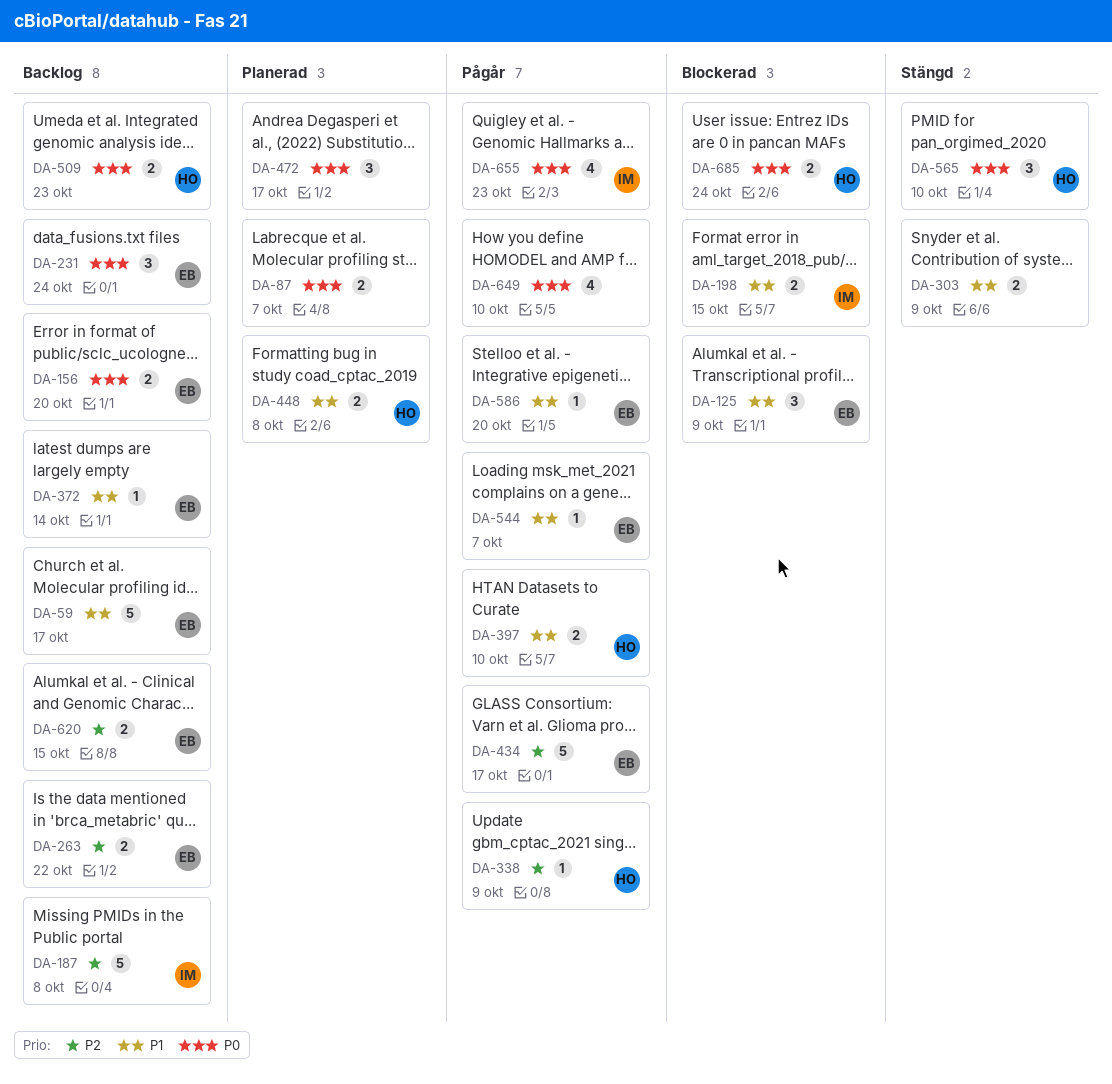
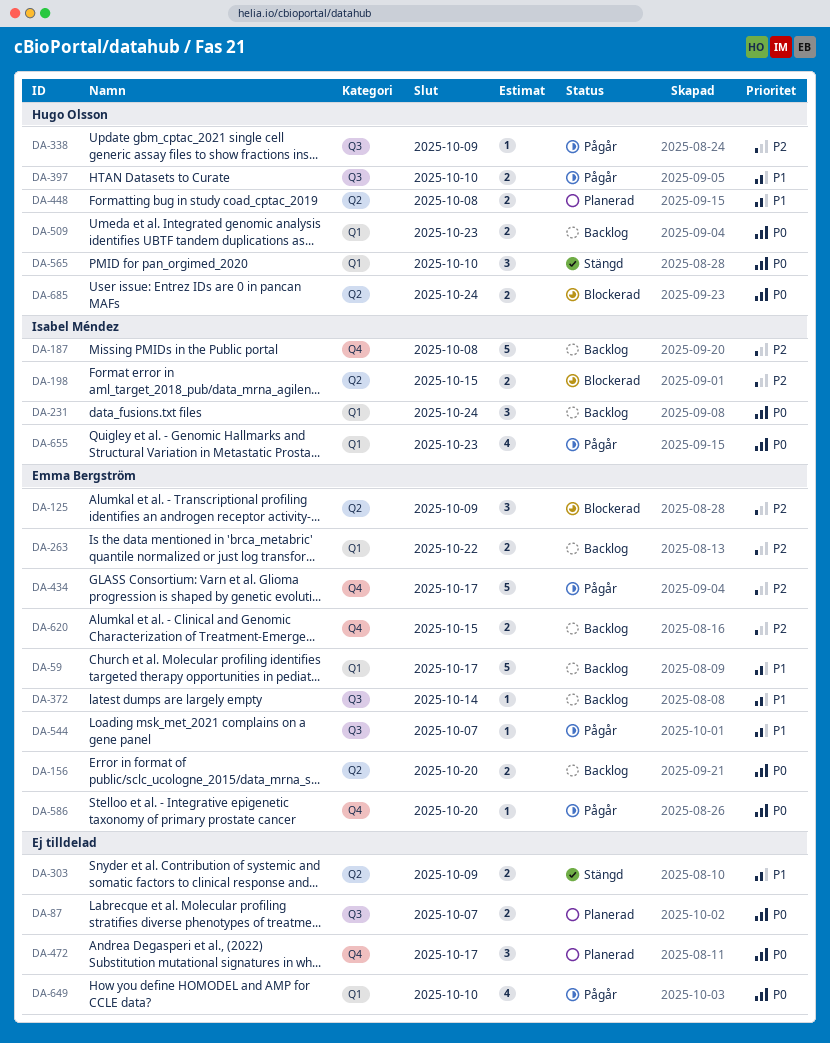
DA-125, priority: P1 -> P2
DA-198, priority: P1 -> P2
DA-231, owner: Emma Bergström -> Isabel Méndez
DA-586, priority: P1 -> P0

